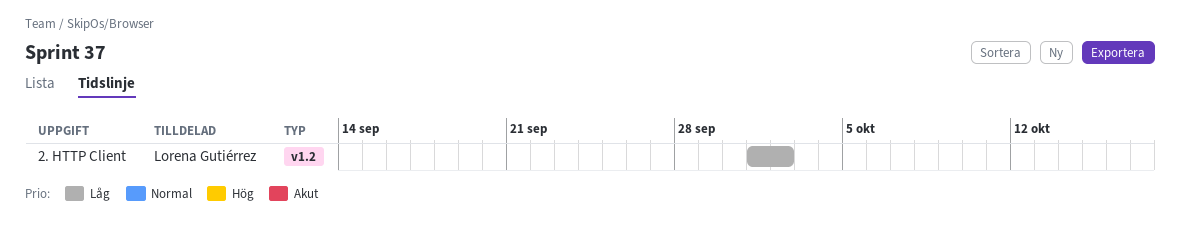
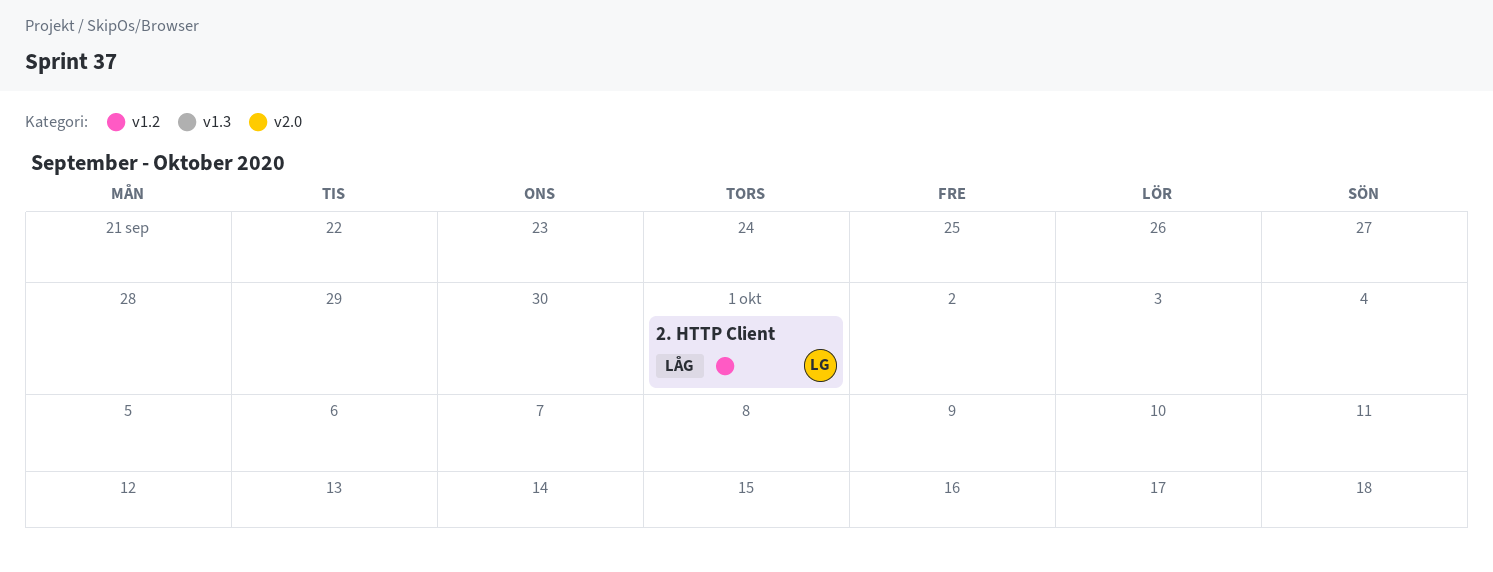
2. HTTP Client, due: Oct 2 -> Oct 1

